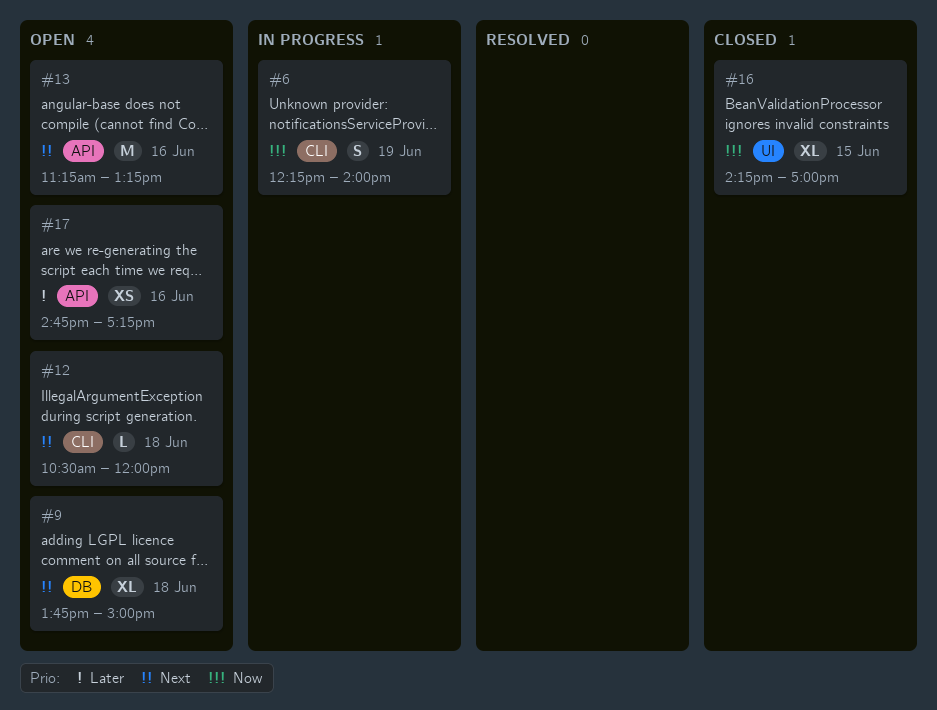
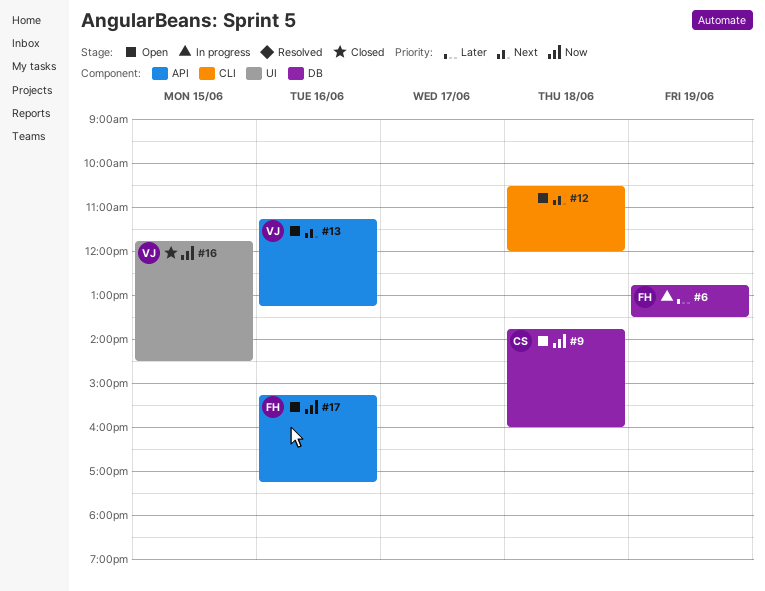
#6, priority: Now -> Later
#6, label: CLI -> DB
#6, begins: 12:15 -> 12:45
#6, ends: 14:00 -> 13:30
#9, priority: Next -> Now
#9, ends: 15:00 -> 16:00
#16, begins: 14:15 -> 11:45
#16, ends: 17:00 -> 14:30
#17, priority: Later -> Now
#17, begins: 14:45 -> 15:15

